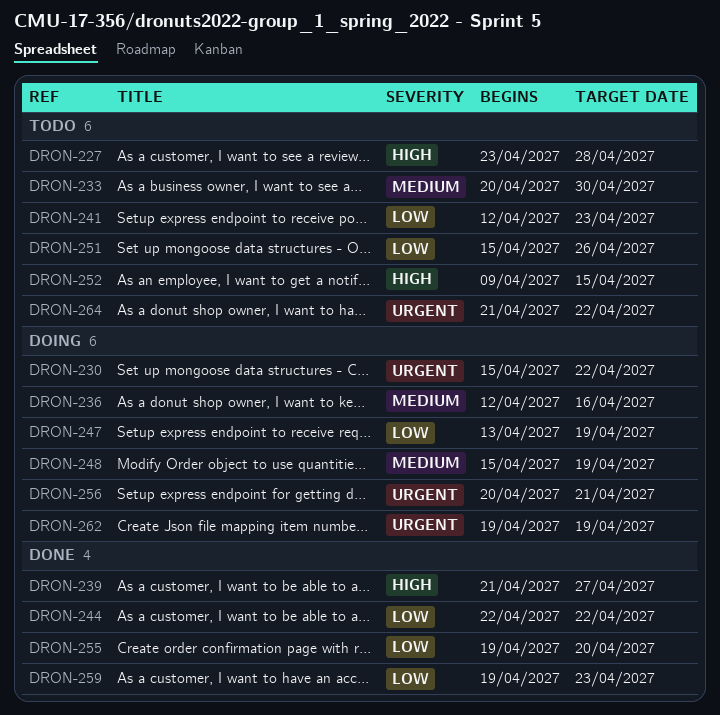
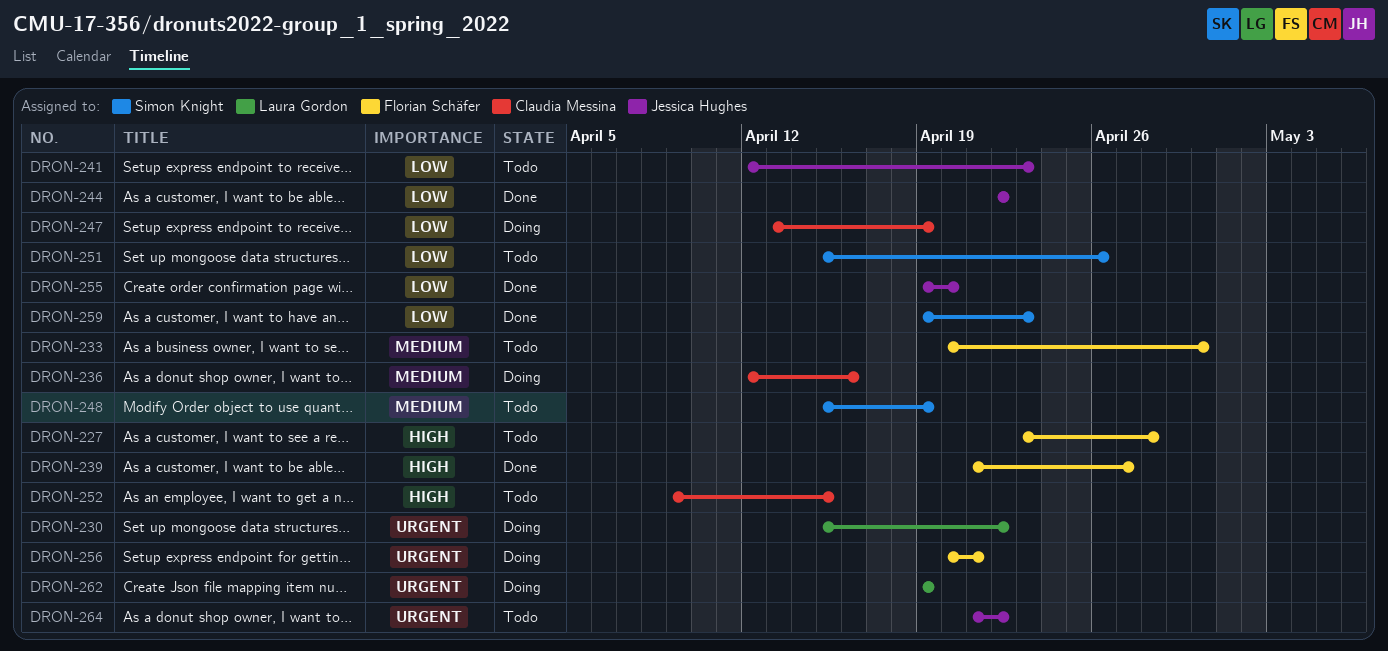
DRON-248, status: Doing -> Todo

